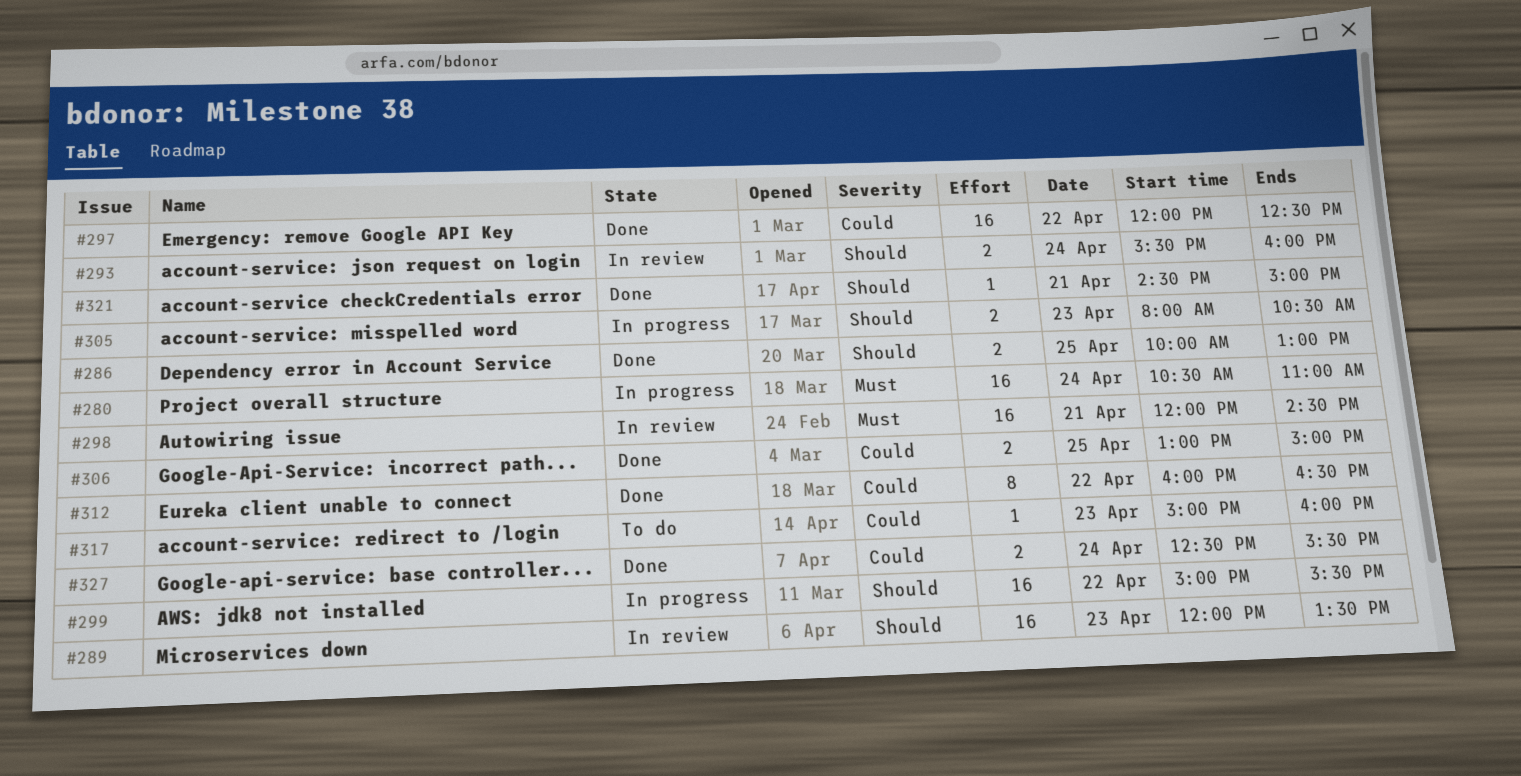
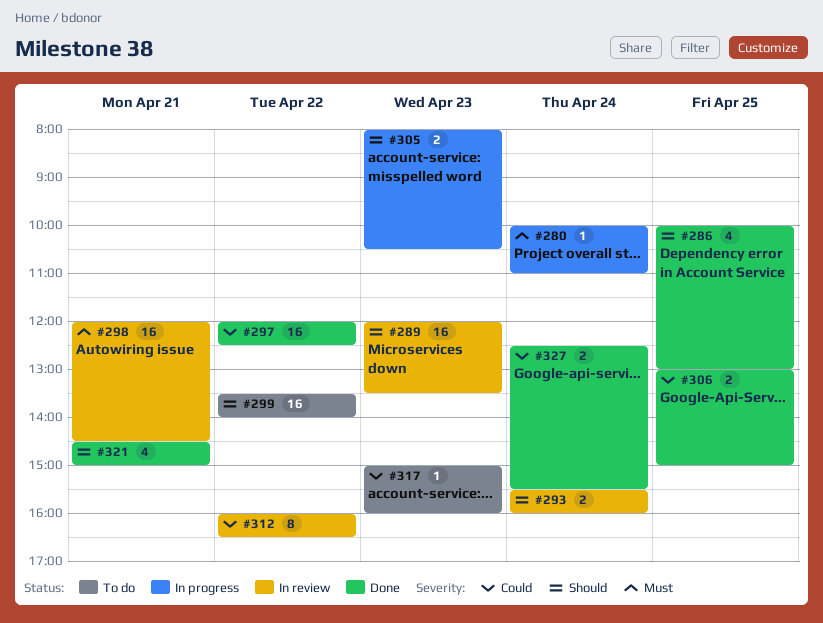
#280, estimate: 16 -> 1
#280, begins: 10:30 -> 10:00
#286, estimate: 2 -> 4
#299, status: In progress -> To do
#299, begins: 15:00 -> 13:30
#299, ends: 15:30 -> 14:00
#312, status: Done -> In review
#321, estimate: 1 -> 4

